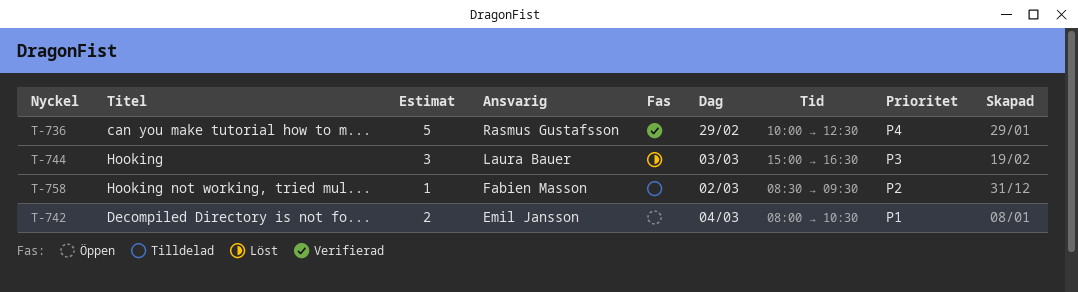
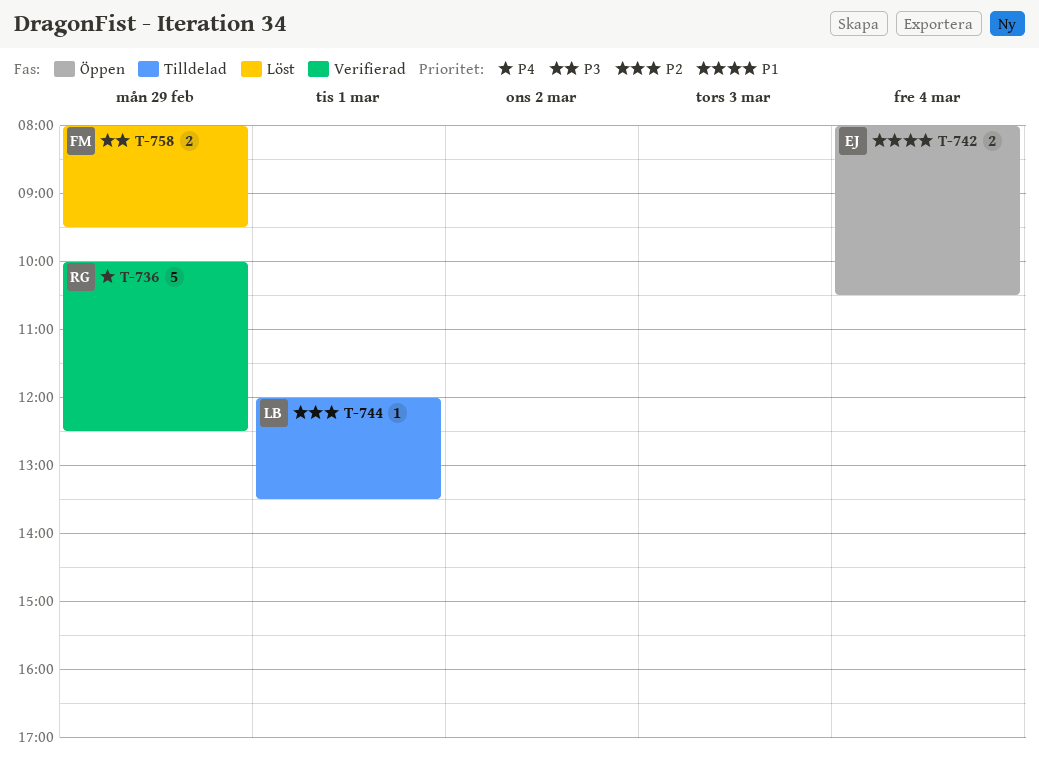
T-744, status: Löst -> Tilldelad
T-744, priority: P3 -> P2
T-744, estimate: 3 -> 1
T-744, day: Mar 3 -> Mar 1
T-744, begins: 15:00 -> 12:00
T-744, ends: 16:30 -> 13:30
T-758, status: Tilldelad -> Löst
T-758, priority: P2 -> P3
T-758, estimate: 1 -> 2
T-758, day: Mar 2 -> Feb 29
T-758, begins: 08:30 -> 08:00

